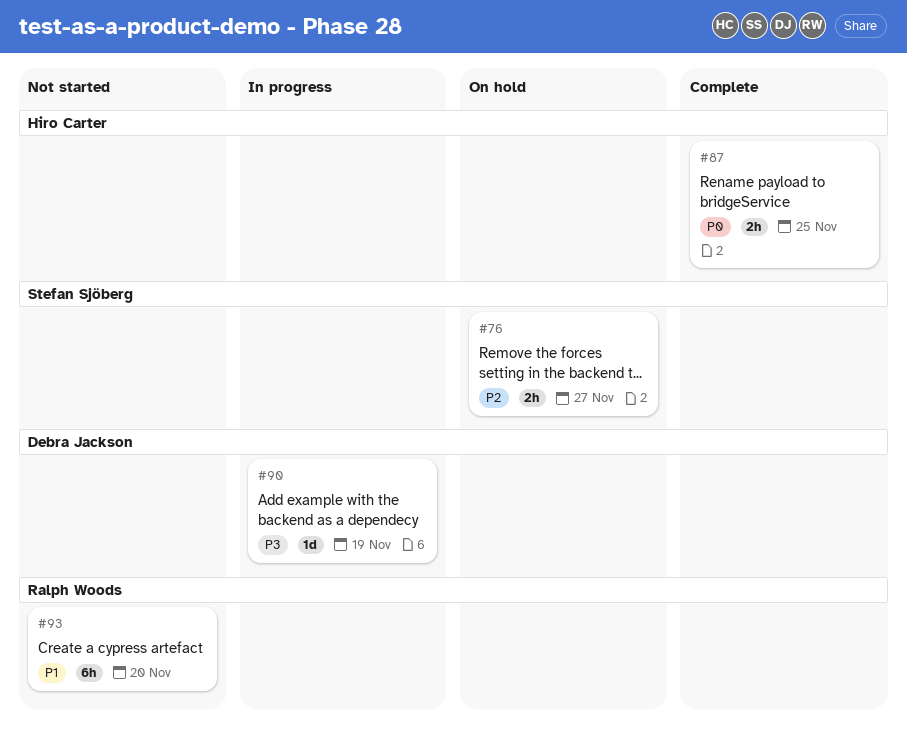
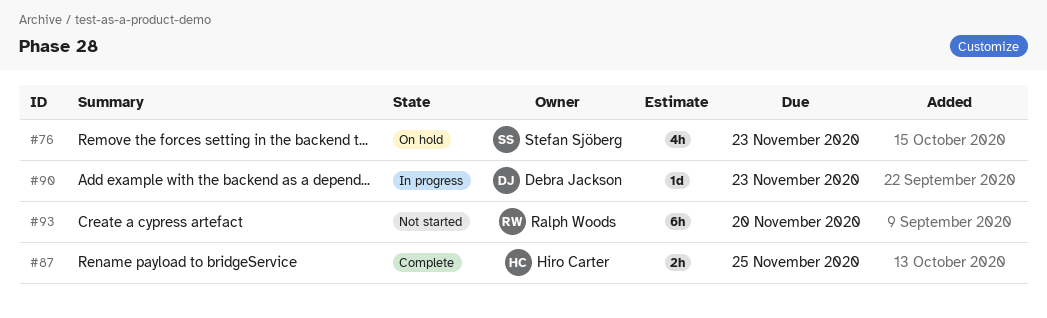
#76, estimate: 2h -> 4h
#76, due: Nov 27 -> Nov 23
#90, due: Nov 19 -> Nov 23

